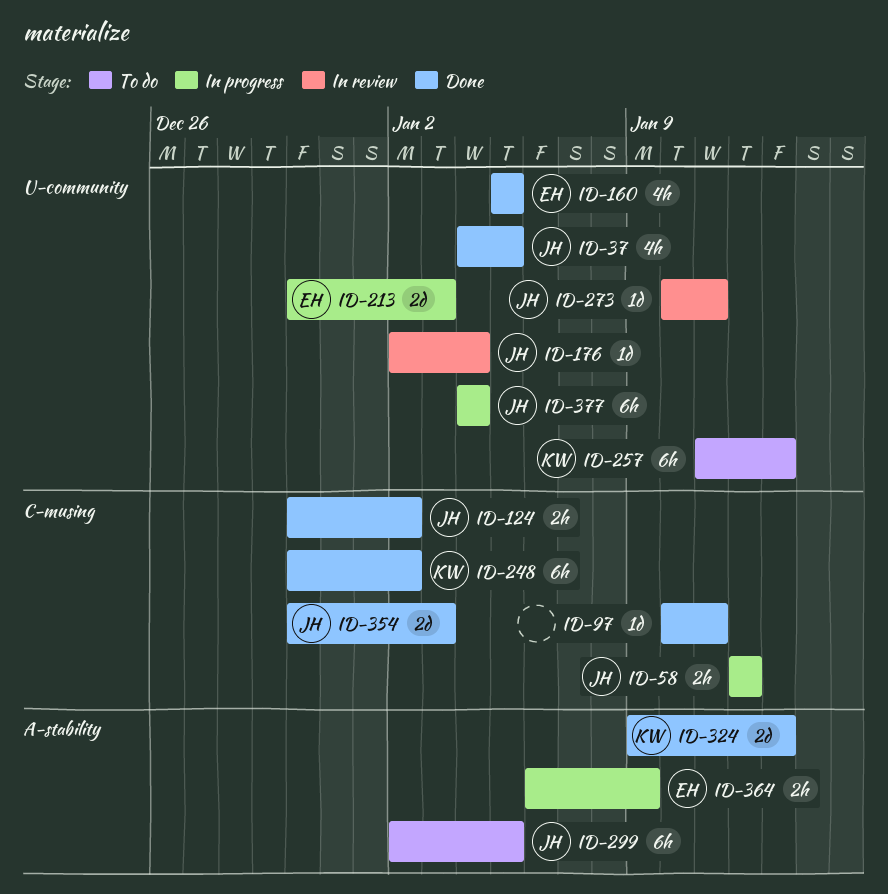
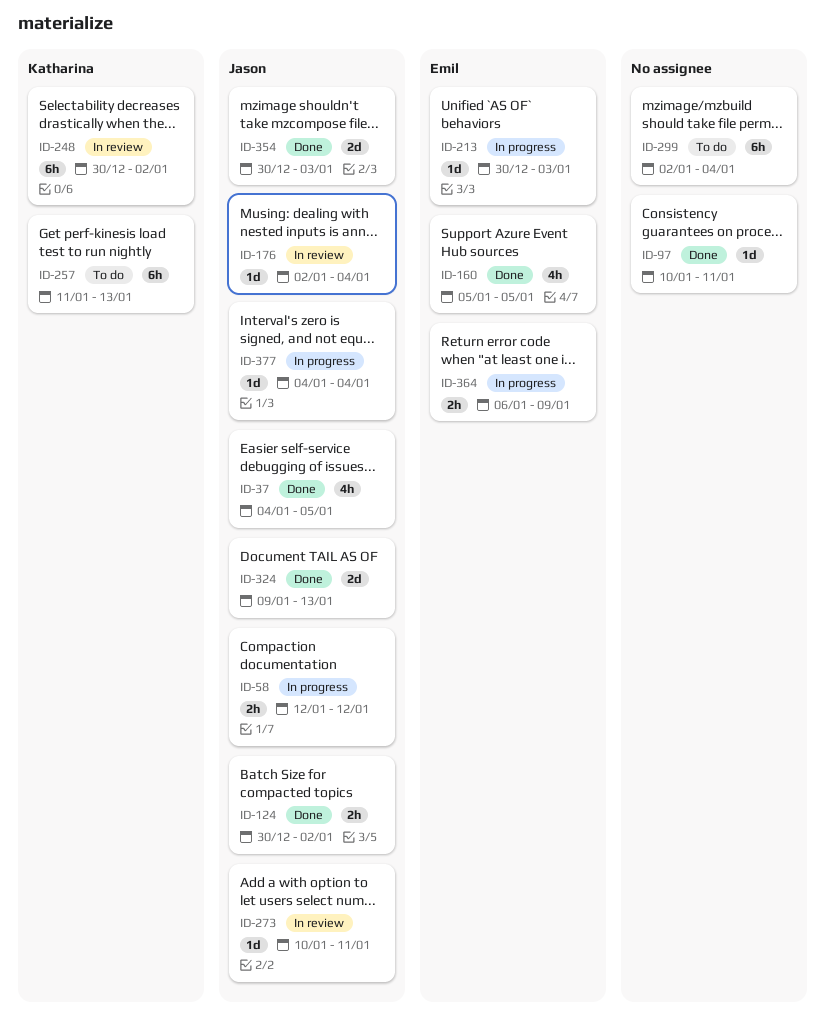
ID-213, estimate: 2d -> 1d
ID-248, status: Done -> In review
ID-299, owner: Jason -> none
ID-299, due: Jan 5 -> Jan 4
ID-324, owner: Katharina -> Jason
ID-377, estimate: 6h -> 1d

